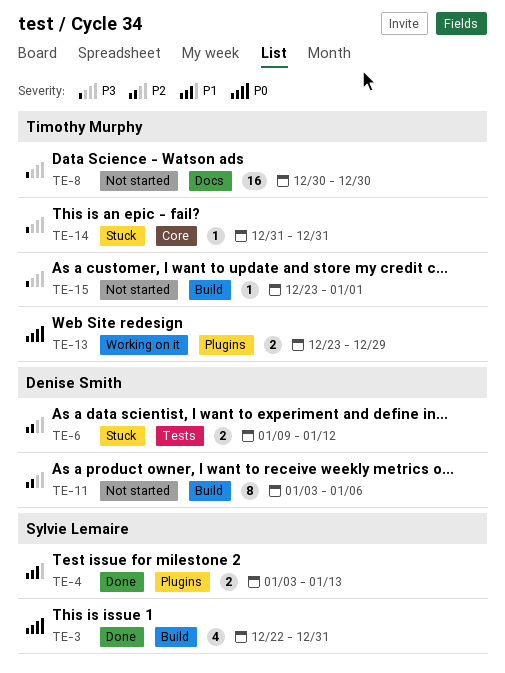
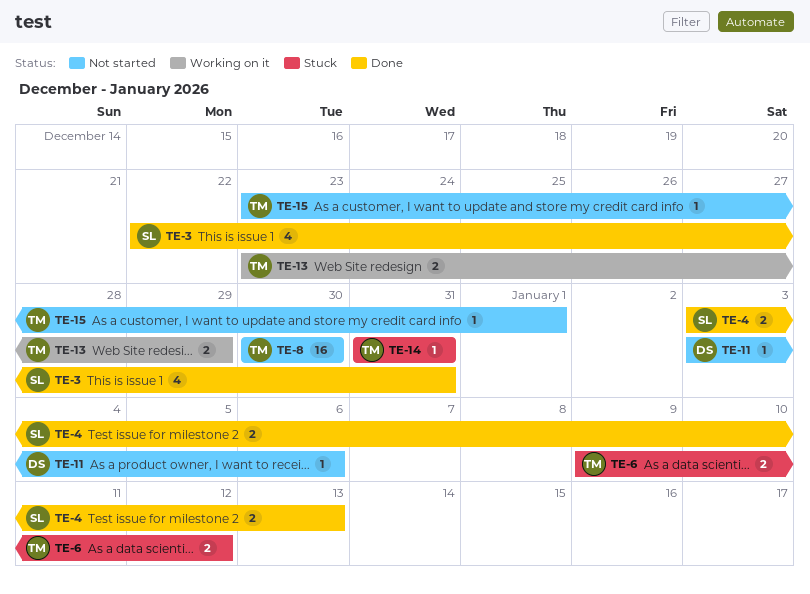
TE-6, owner: Denise Smith -> Timothy Murphy
TE-11, estimate: 8 -> 1

